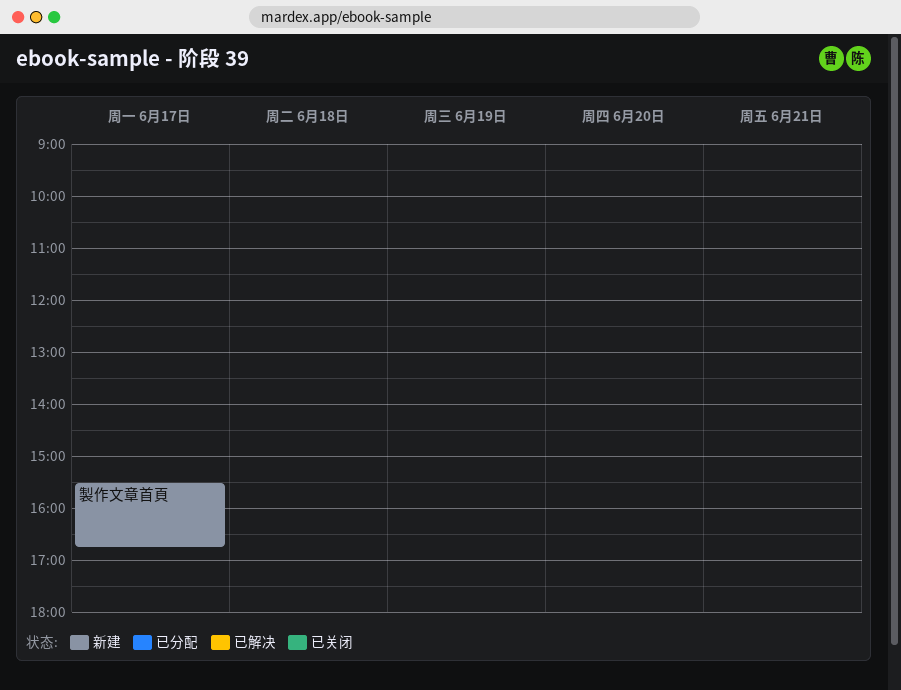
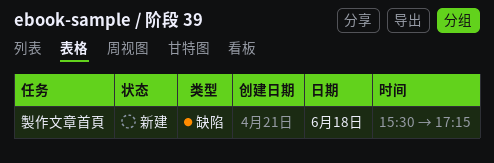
製作文章首頁, day: Jun 17 -> Jun 18
製作文章首頁, ends: 16:45 -> 17:15

